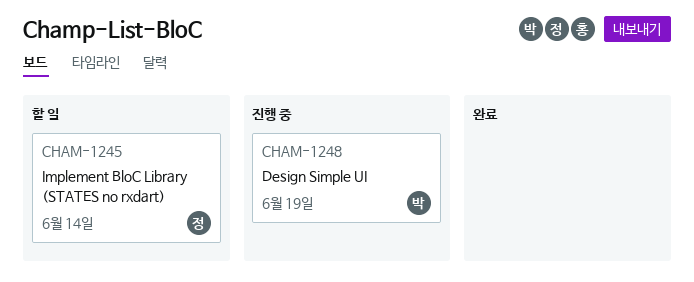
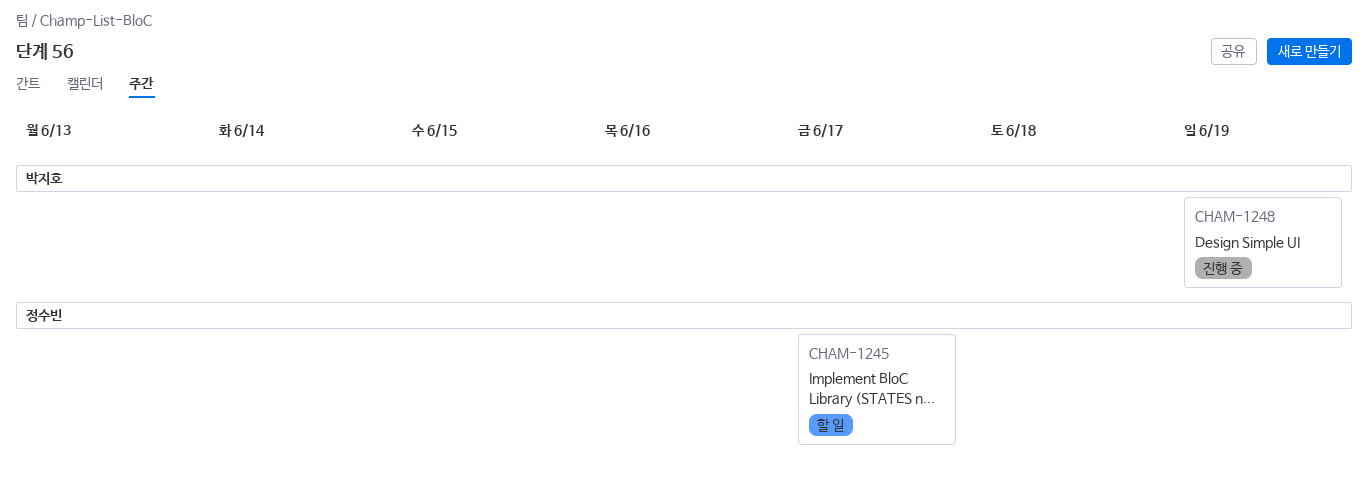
CHAM-1245, due: Jun 14 -> Jun 17

